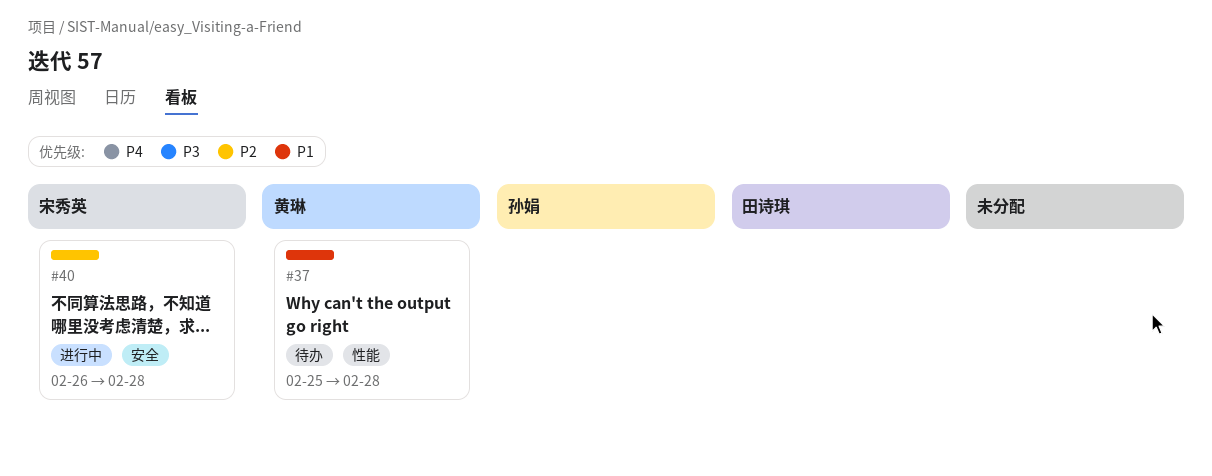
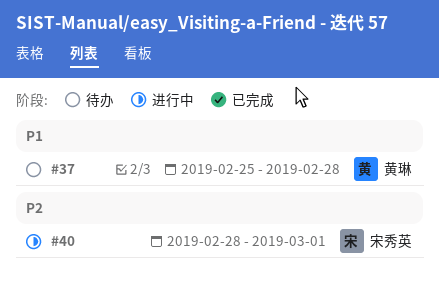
#40, start: Feb 26 -> Feb 28
#40, due: Feb 28 -> Mar 1

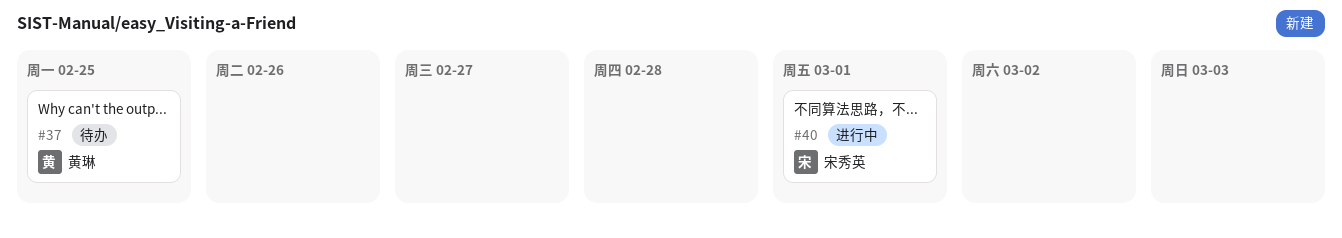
#37, due: Feb 28 -> Feb 25

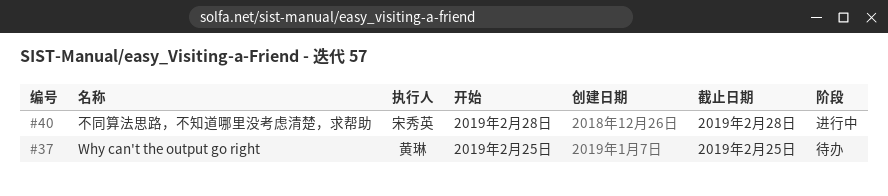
#40, due: Mar 1 -> Feb 28

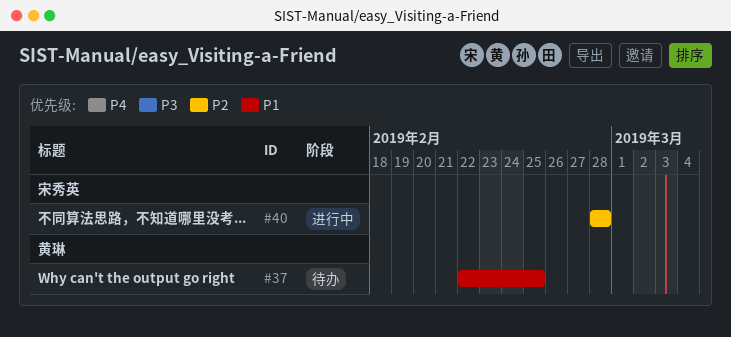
#37, start: Feb 25 -> Feb 22

